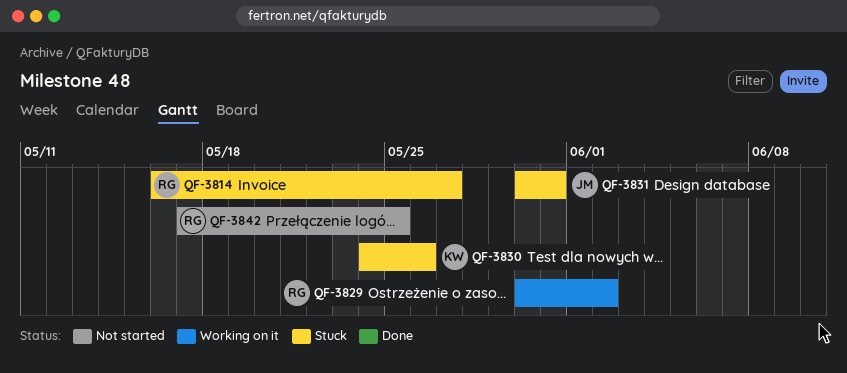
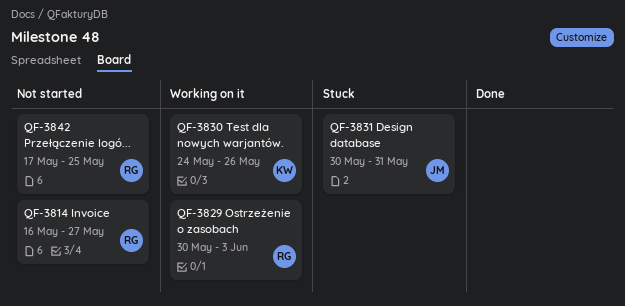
QF-3814, status: Stuck -> Not started
QF-3829, due: Jun 2 -> Jun 3
QF-3830, status: Stuck -> Working on it

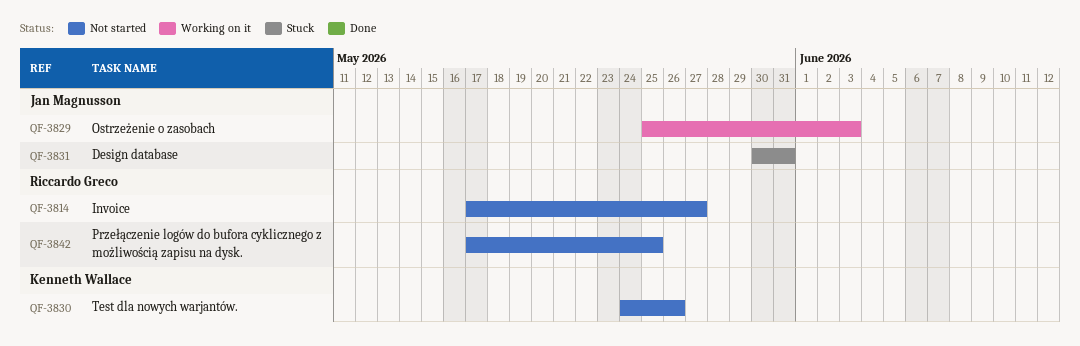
QF-3814, start: May 16 -> May 17
QF-3829, owner: Riccardo Greco -> Jan Magnusson
QF-3829, start: May 30 -> May 25
QF-3830, status: Working on it -> Not started

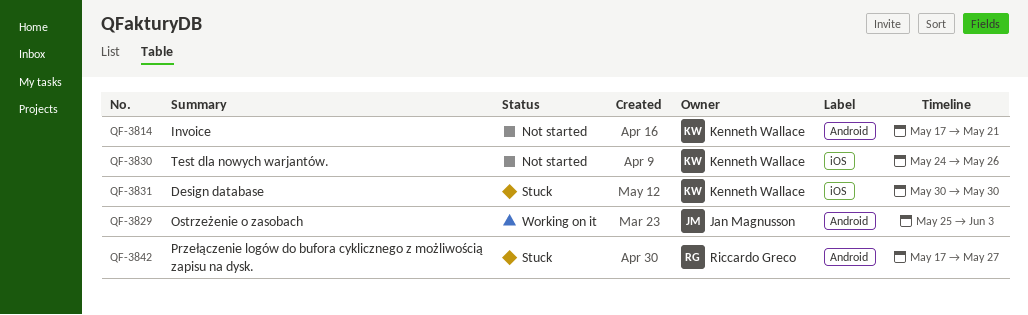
QF-3814, owner: Riccardo Greco -> Kenneth Wallace
QF-3814, due: May 27 -> May 21
QF-3831, owner: Jan Magnusson -> Kenneth Wallace
QF-3831, due: May 31 -> May 30
QF-3842, status: Not started -> Stuck
QF-3842, due: May 25 -> May 27

